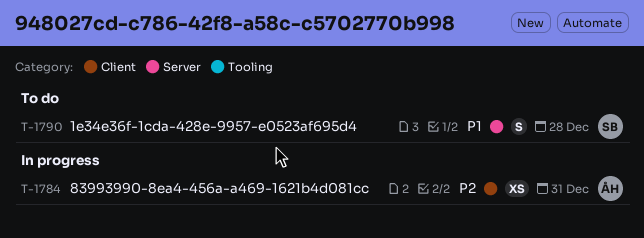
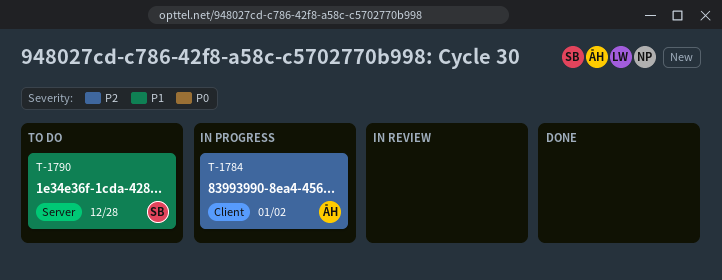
T-1784, due: Dec 31 -> Jan 2

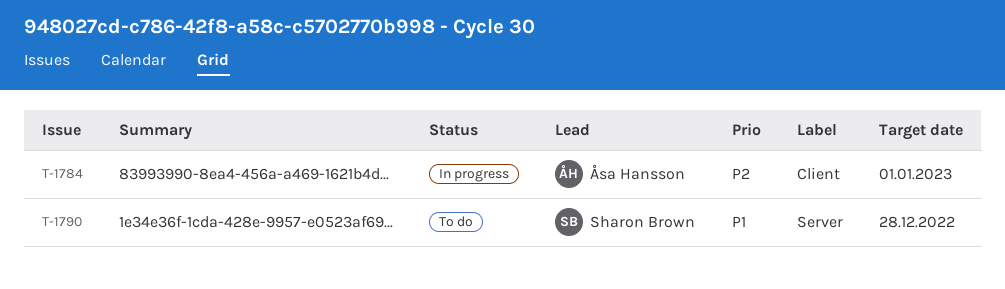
T-1784, due: Jan 2 -> Jan 1

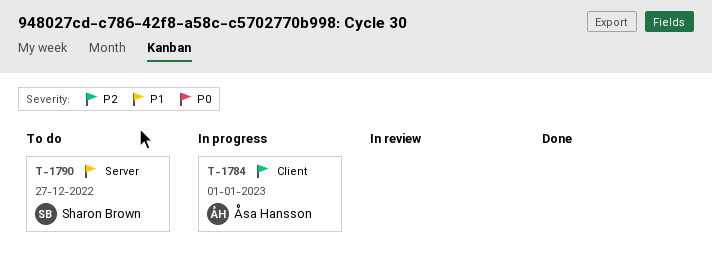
T-1790, due: Dec 28 -> Dec 27

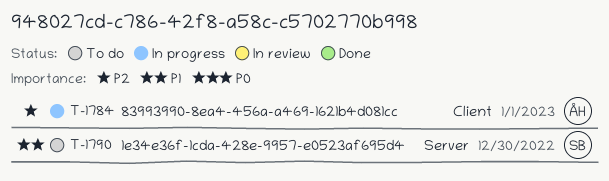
T-1790, due: Dec 27 -> Dec 30

